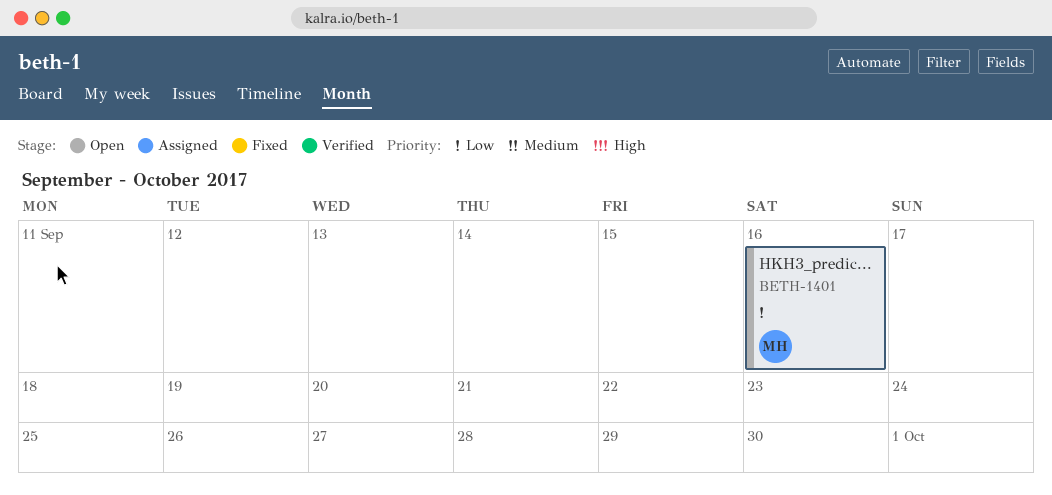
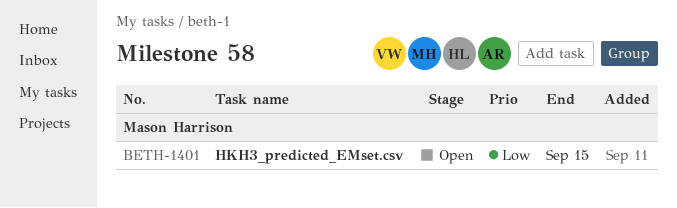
BETH-1401, due: Sep 16 -> Sep 15

